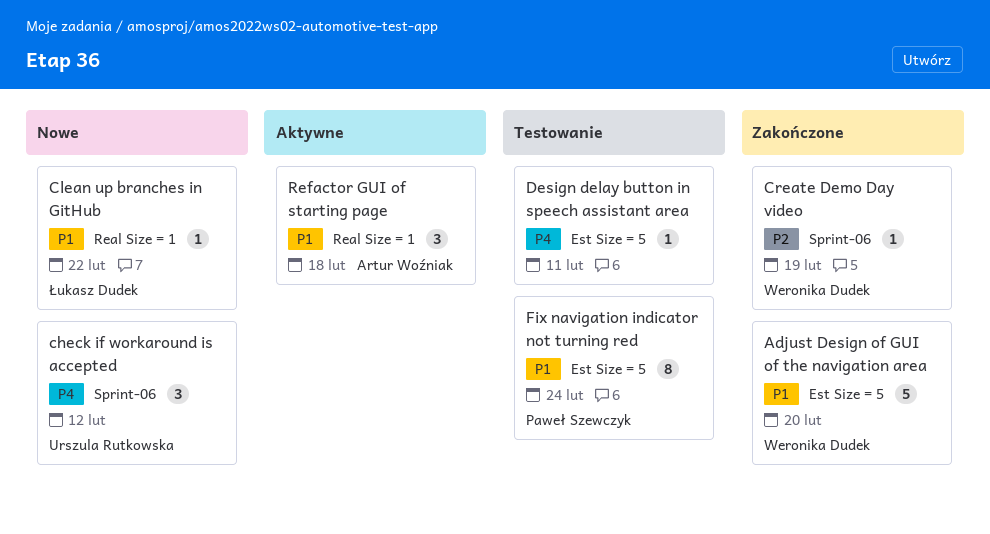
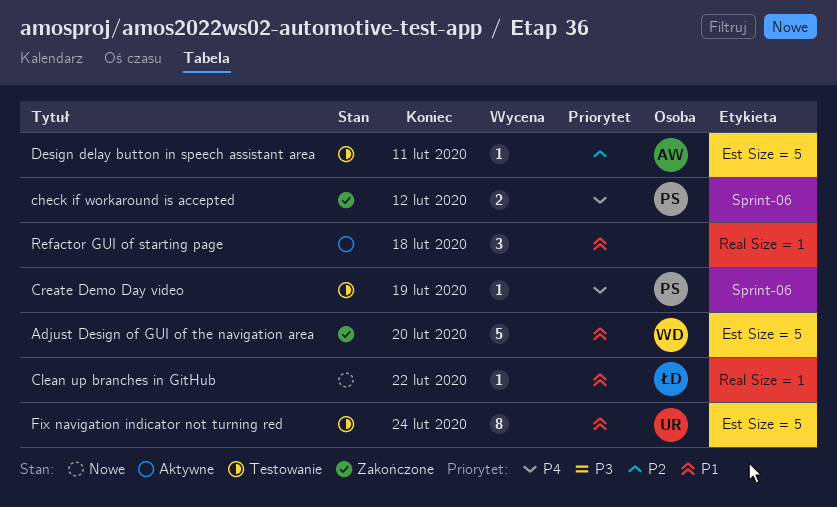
check if workaround is accepted, status: Nowe -> Zakończone
check if workaround is accepted, owner: Urszula Rutkowska -> Paweł Szewczyk
check if workaround is accepted, estimate: 3 -> 2
Create Demo Day video, status: Zakończone -> Testowanie
Create Demo Day video, owner: Weronika Dudek -> Paweł Szewczyk
Create Demo Day video, priority: P2 -> P4
Design delay button in speech assistant area, owner: none -> Artur Woźniak
Design delay button in speech assistant area, priority: P4 -> P2
Fix navigation indicator not turning red, owner: Paweł Szewczyk -> Urszula Rutkowska
Refactor GUI of starting page, owner: Artur Woźniak -> none

